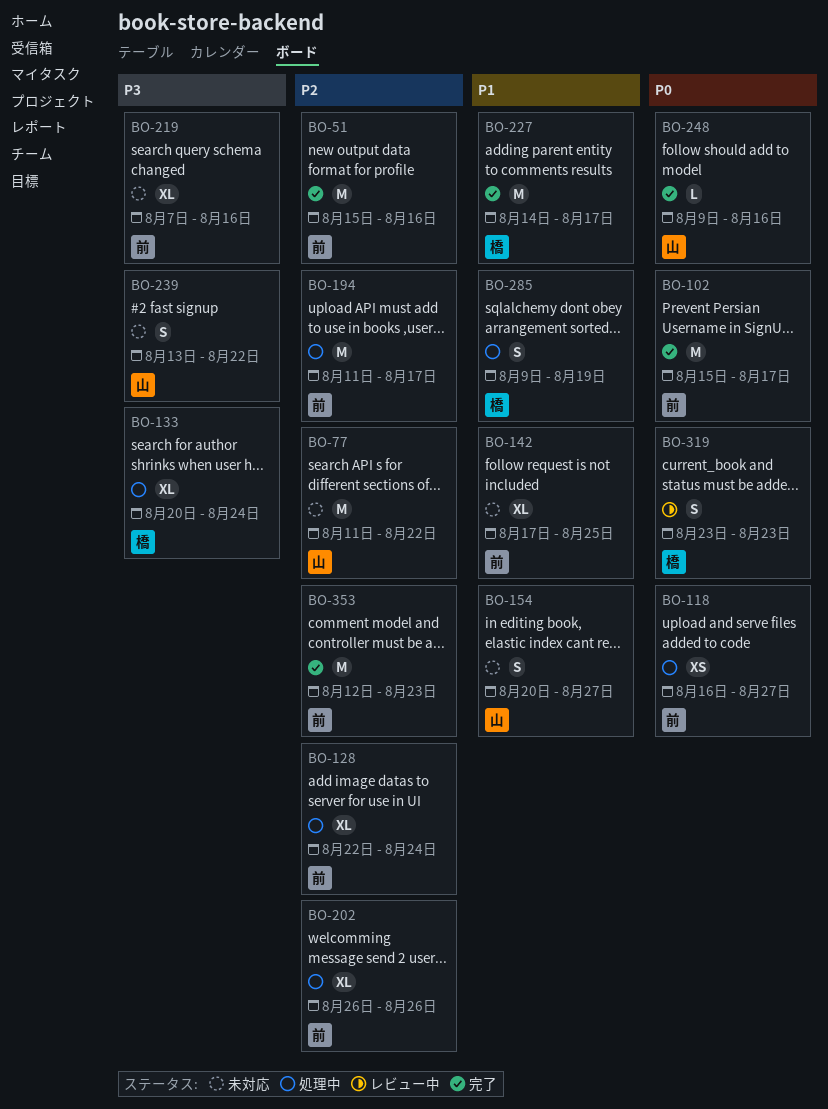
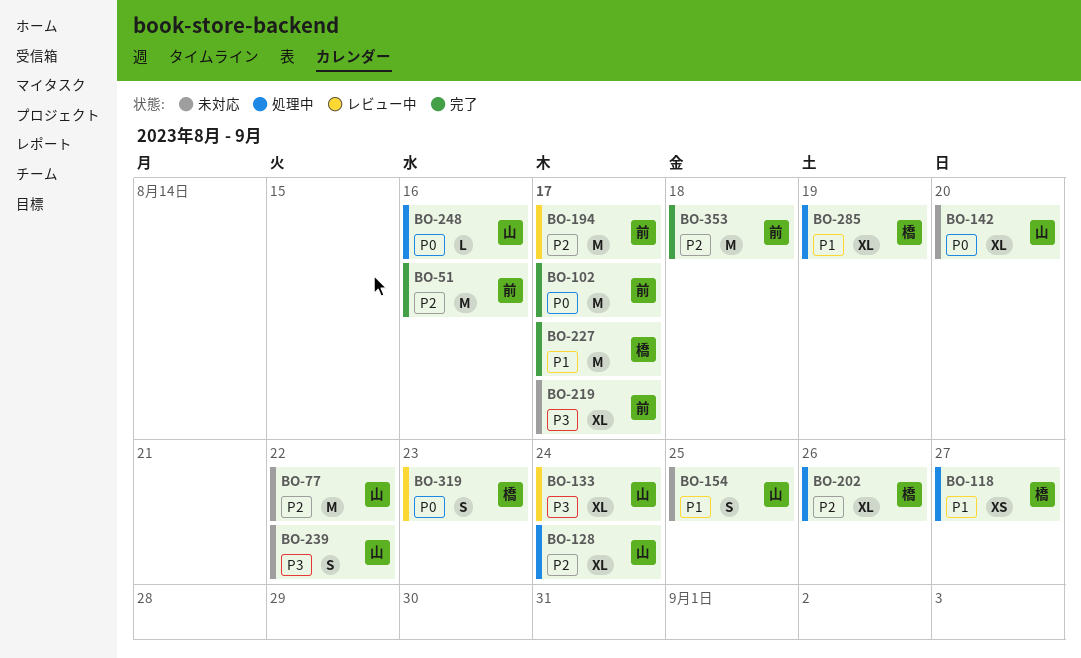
BO-118, owner: 前 -> 橋
BO-118, priority: P0 -> P1
BO-128, owner: 前 -> 山
BO-133, status: 処理中 -> レビュー中
BO-133, owner: 橋 -> 山
BO-142, owner: 前 -> 山
BO-142, priority: P1 -> P0
BO-142, due: Aug 25 -> Aug 20
BO-154, due: Aug 27 -> Aug 25
BO-194, status: 処理中 -> レビュー中
BO-202, owner: 前 -> 橋
BO-219, due: Aug 16 -> Aug 17
BO-248, status: 完了 -> 処理中
BO-285, estimate: S -> XL
BO-353, due: Aug 23 -> Aug 18

